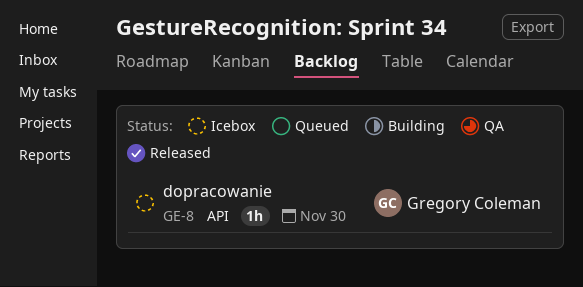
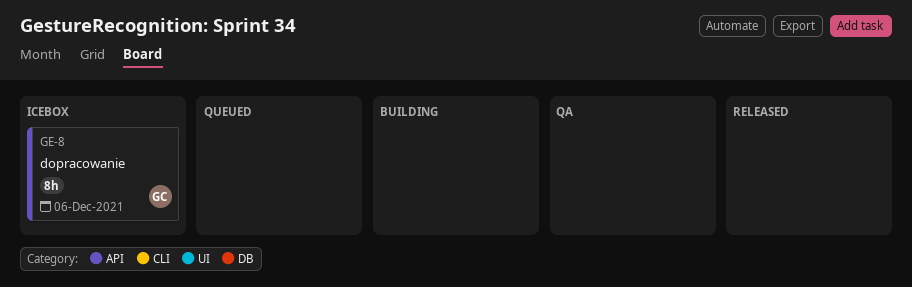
GE-8, estimate: 1h -> 8h
GE-8, due: Nov 30 -> Dec 6

